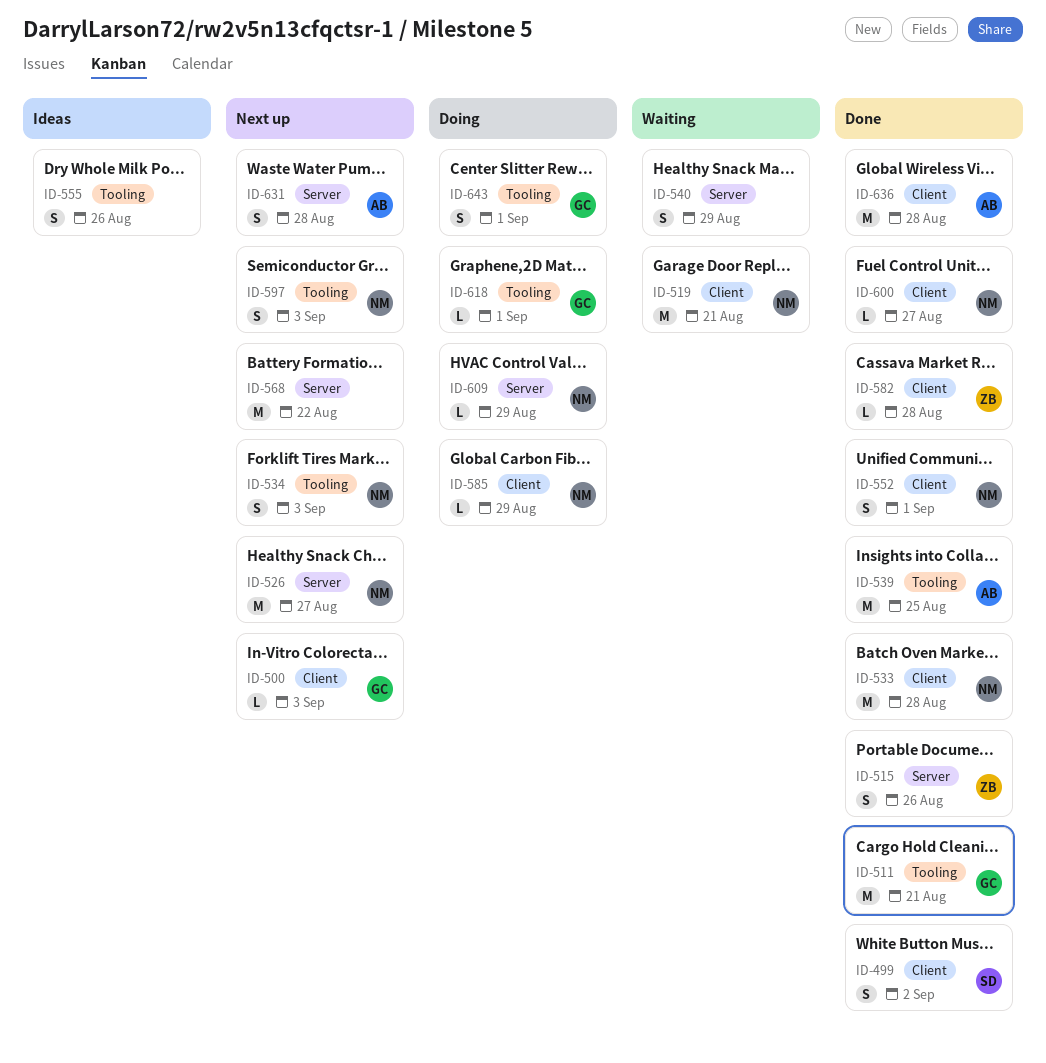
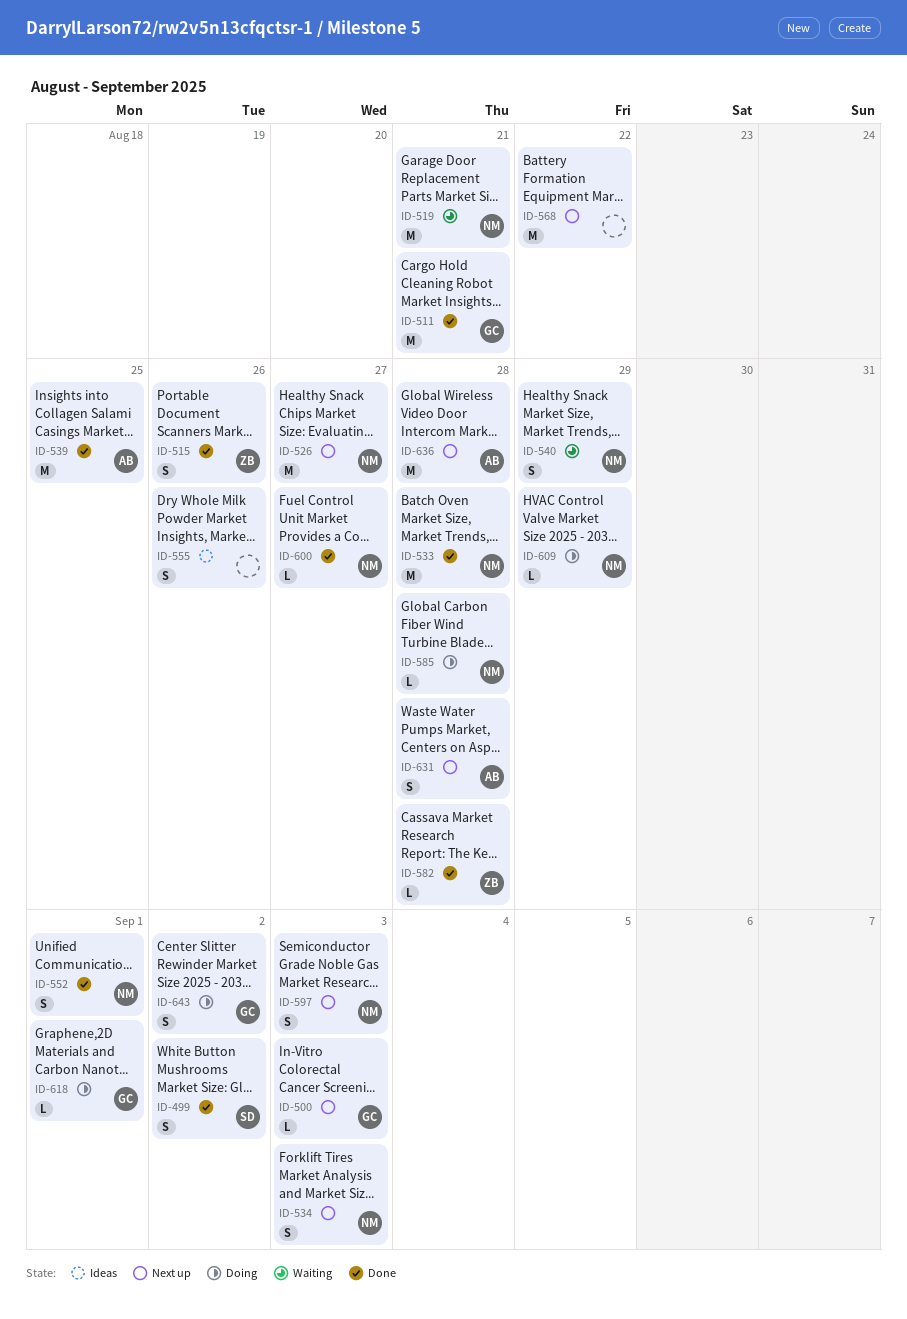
ID-540, owner: none -> NM
ID-585, due: Aug 29 -> Aug 28
ID-636, status: Done -> Next up
ID-643, due: Sep 1 -> Sep 2

